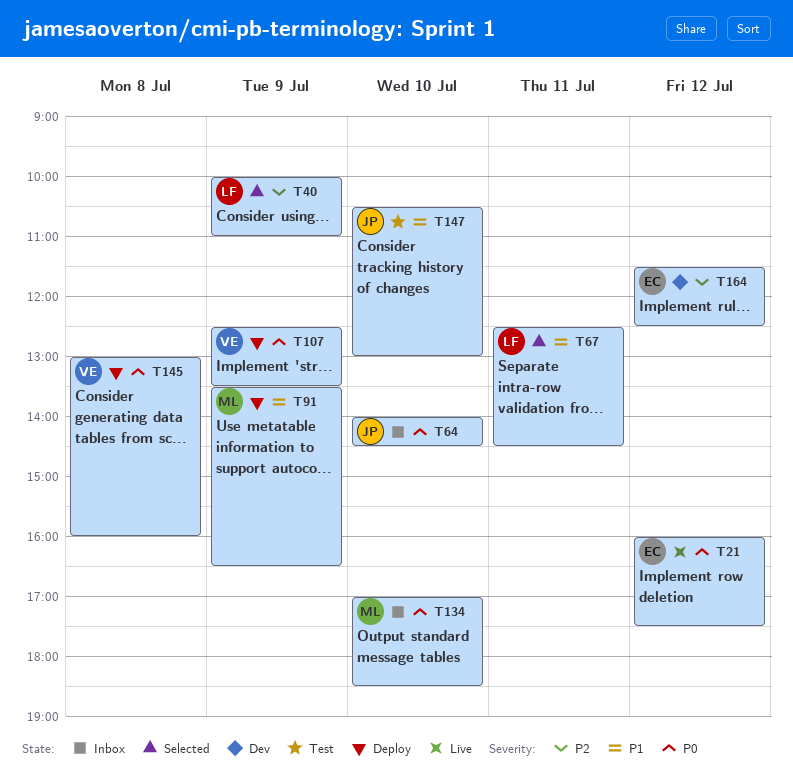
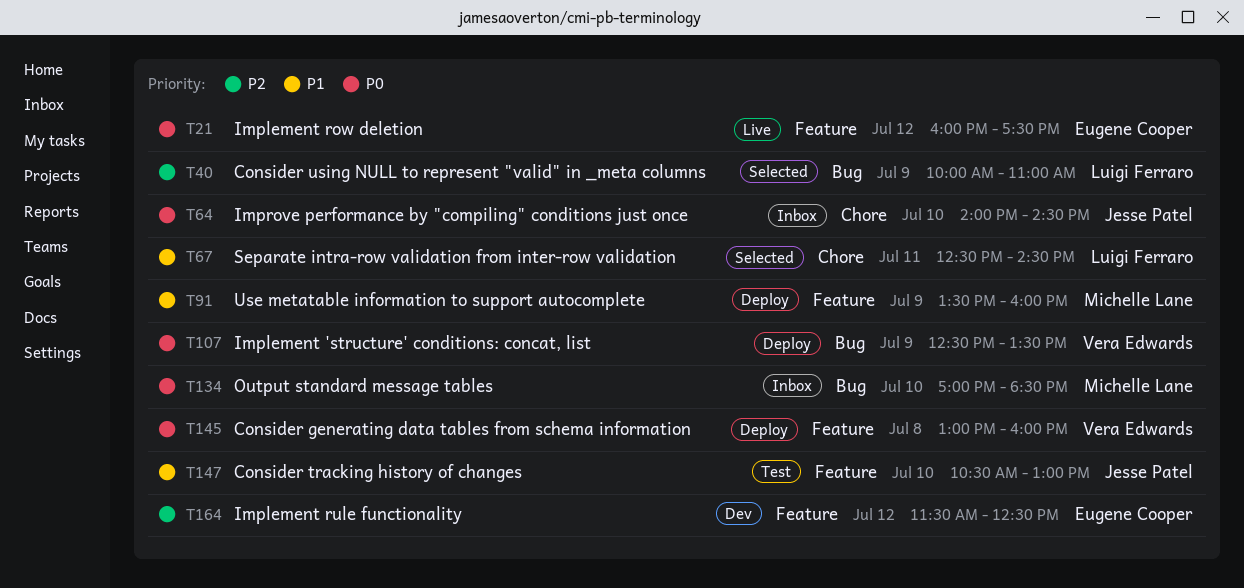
T91, ends: 16:30 -> 16:00

